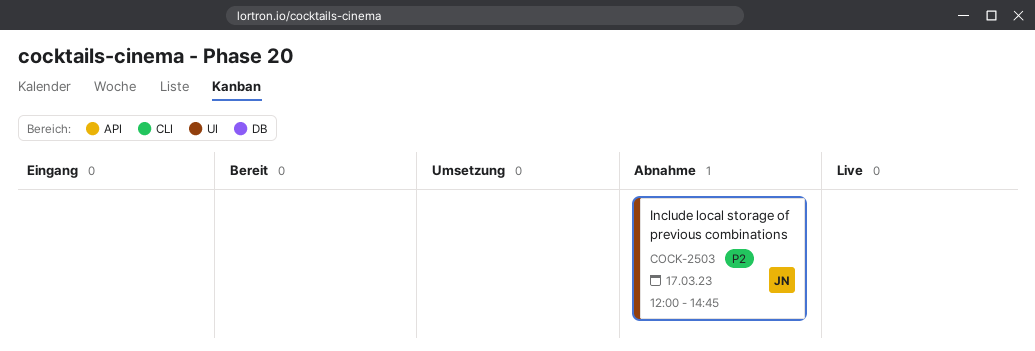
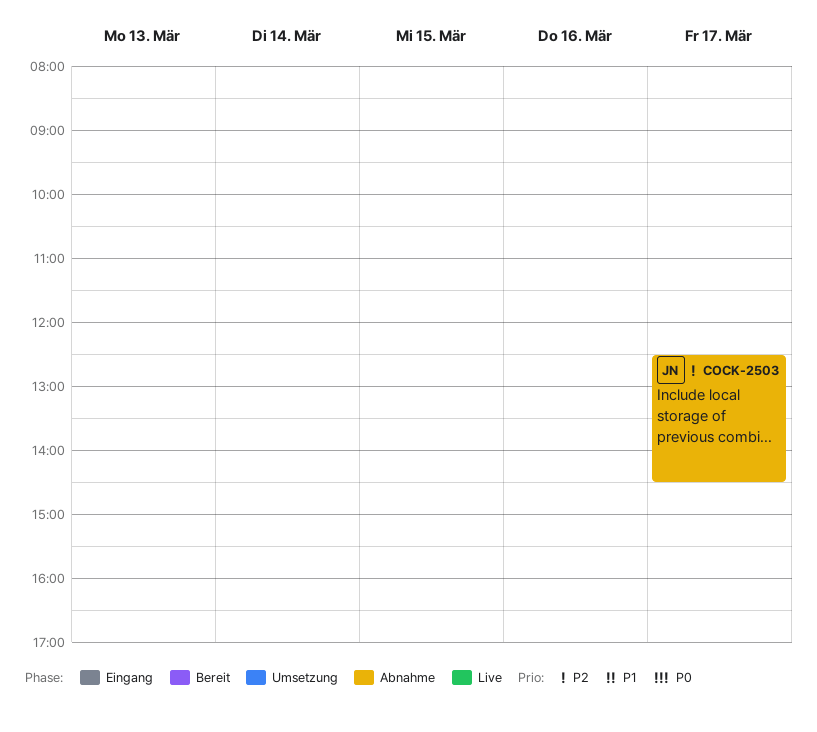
COCK-2503, begins: 12:00 -> 12:30
COCK-2503, ends: 14:45 -> 14:30

